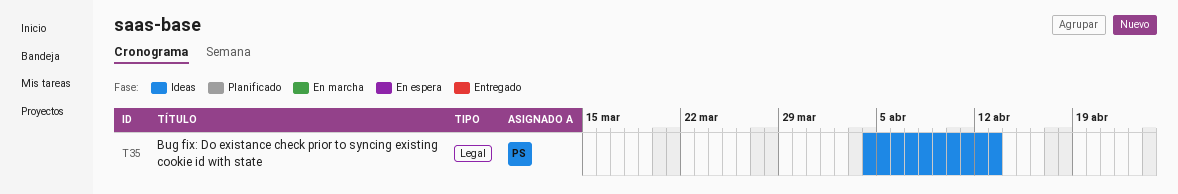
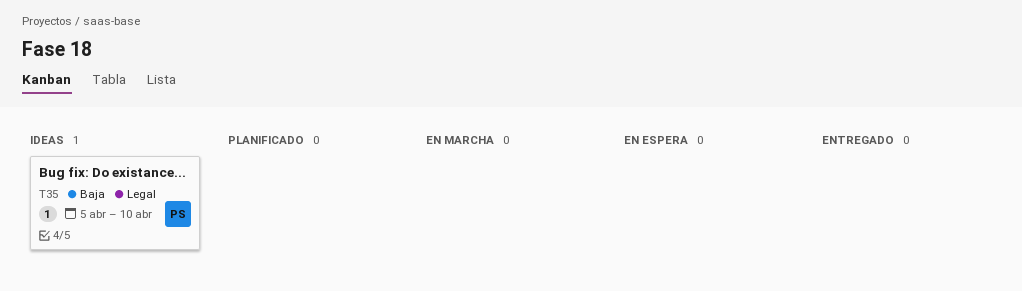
T35, start: Apr 4 -> Apr 5
T35, due: Apr 13 -> Apr 10

